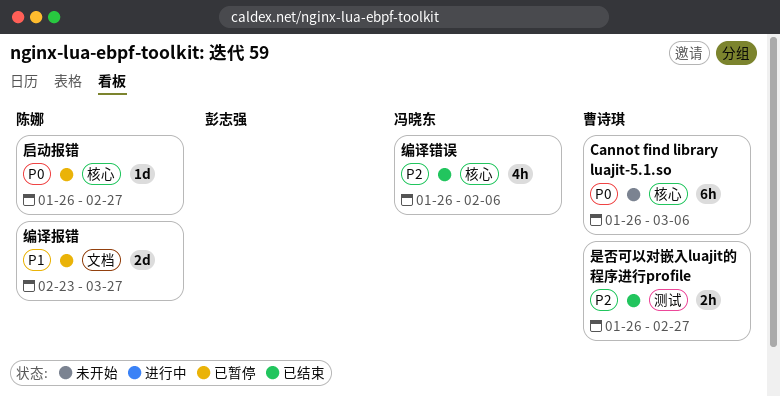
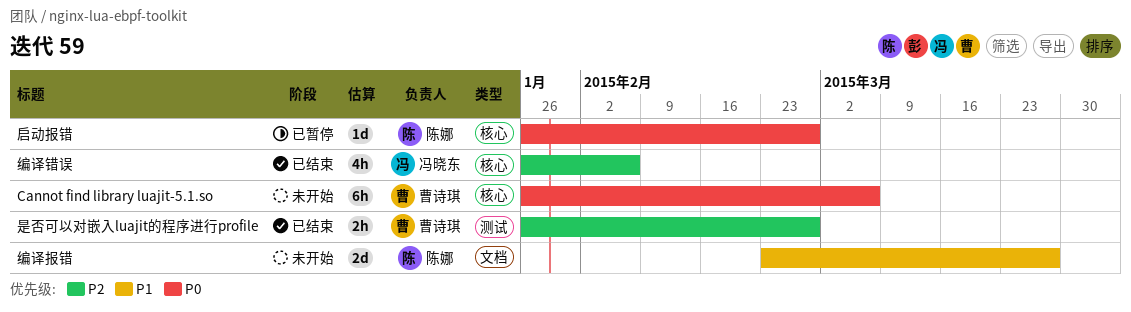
编译报错, status: 已暂停 -> 未开始

